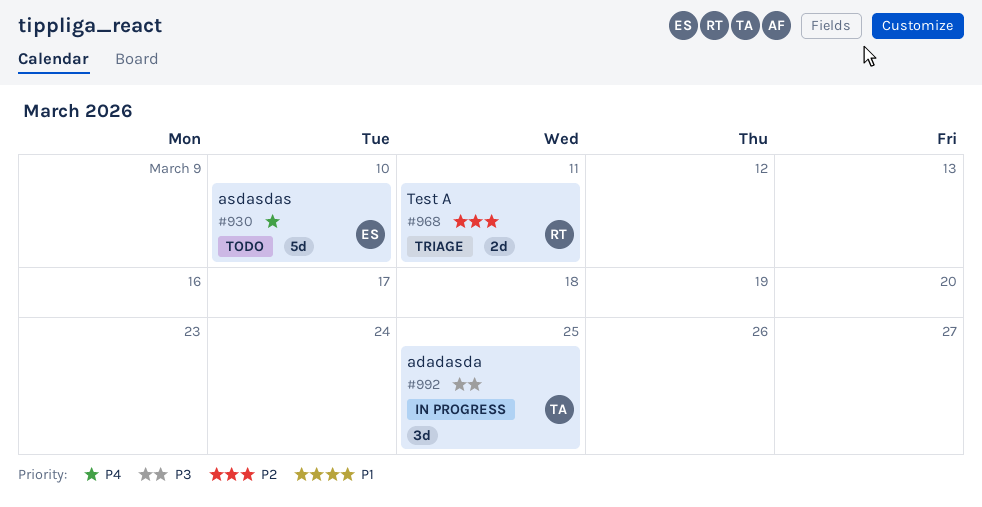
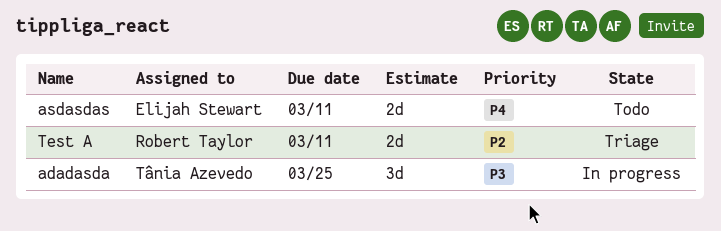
asdasdas, estimate: 5d -> 2d
asdasdas, due: Mar 10 -> Mar 11

